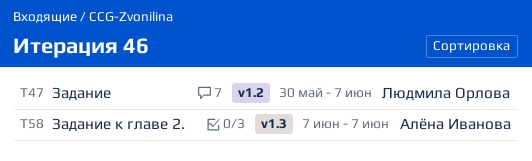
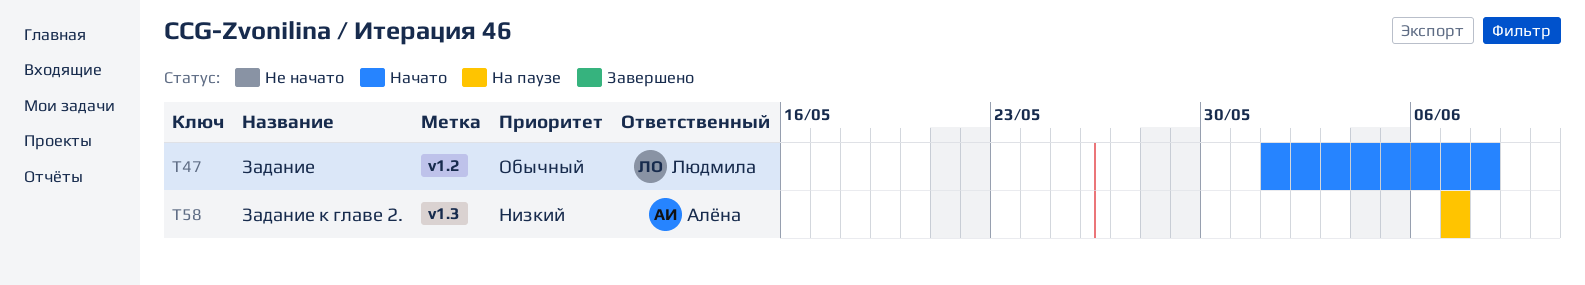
T47, start: May 30 -> Jun 1
T47, due: Jun 7 -> Jun 8

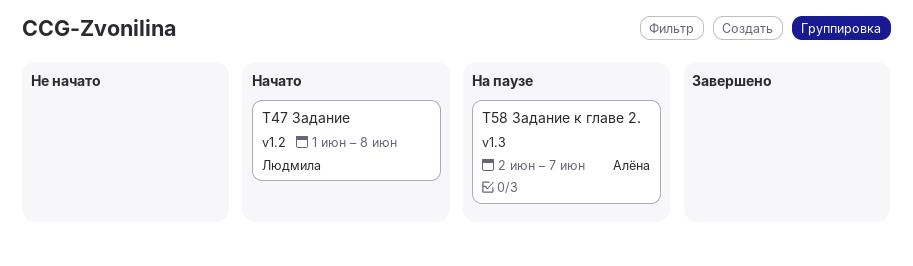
T58, start: Jun 7 -> Jun 2

